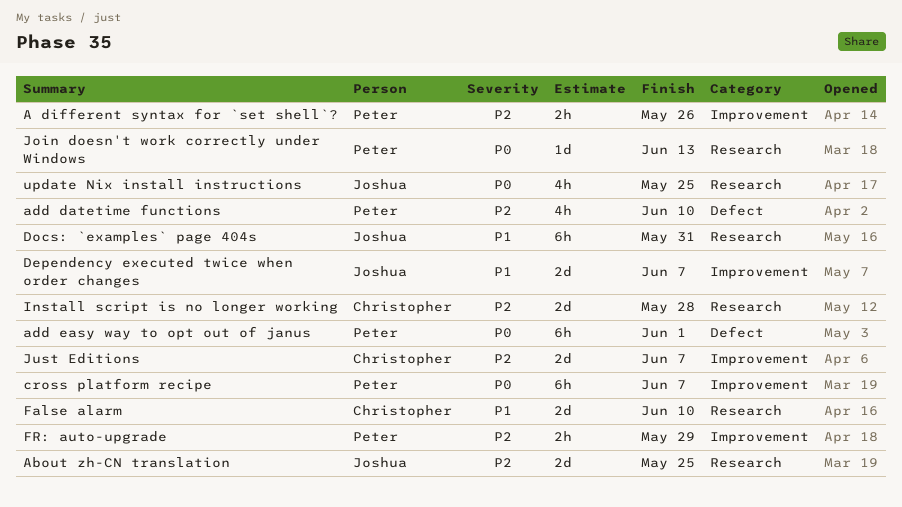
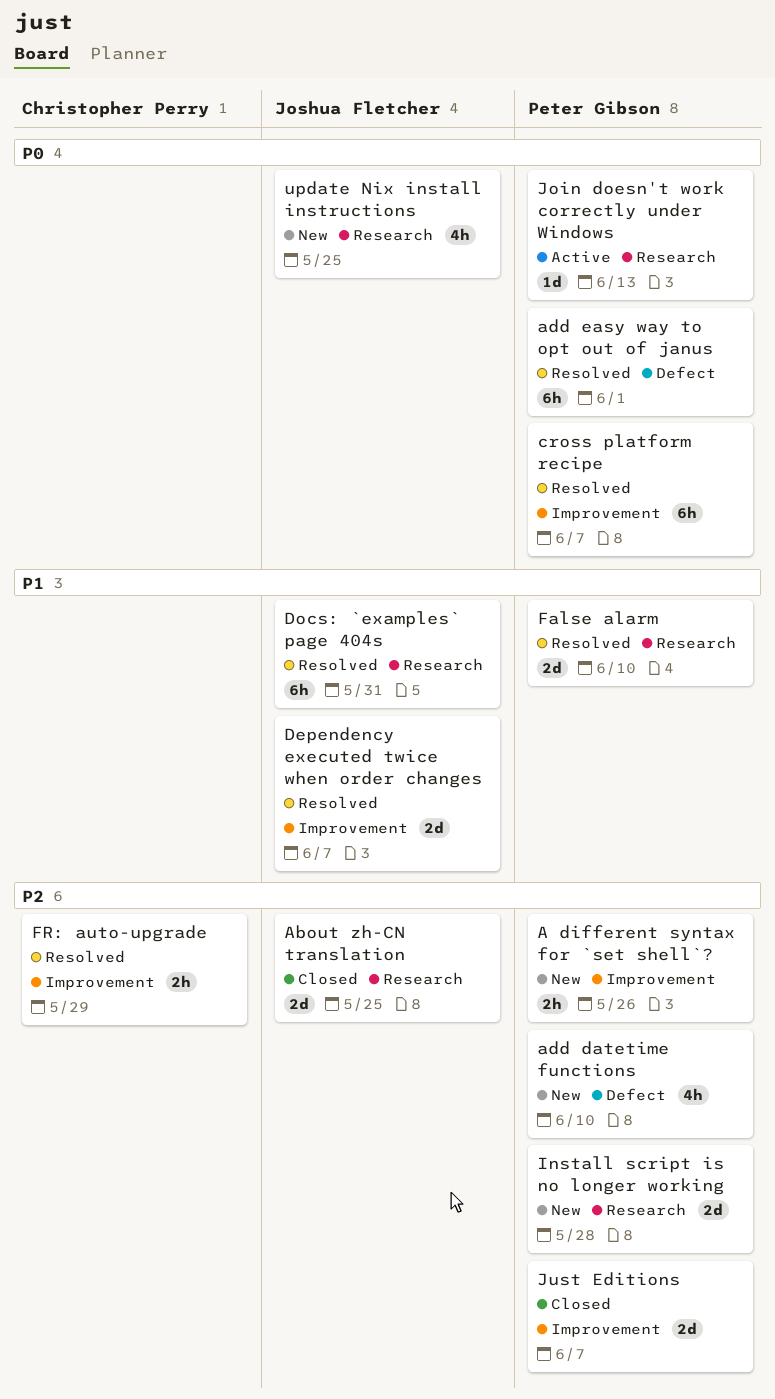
False alarm, owner: Christopher Perry -> Peter Gibson
FR: auto-upgrade, owner: Peter Gibson -> Christopher Perry
Install script is no longer working, owner: Christopher Perry -> Peter Gibson
Just Editions, owner: Christopher Perry -> Peter Gibson

